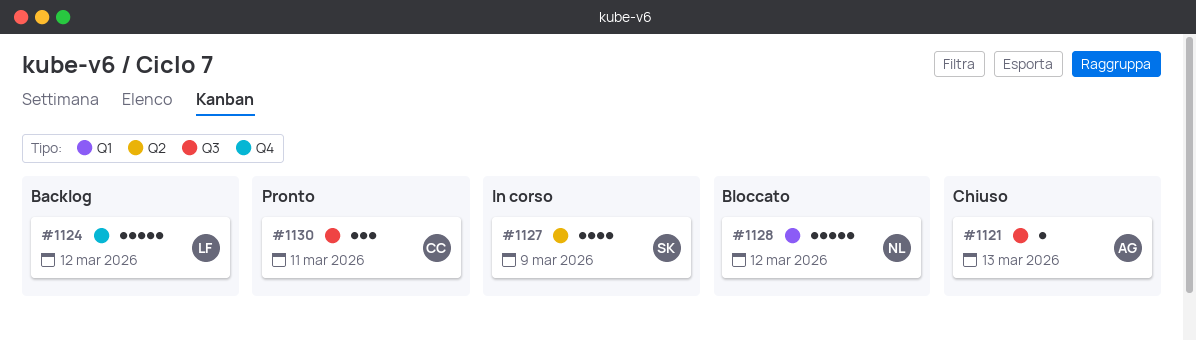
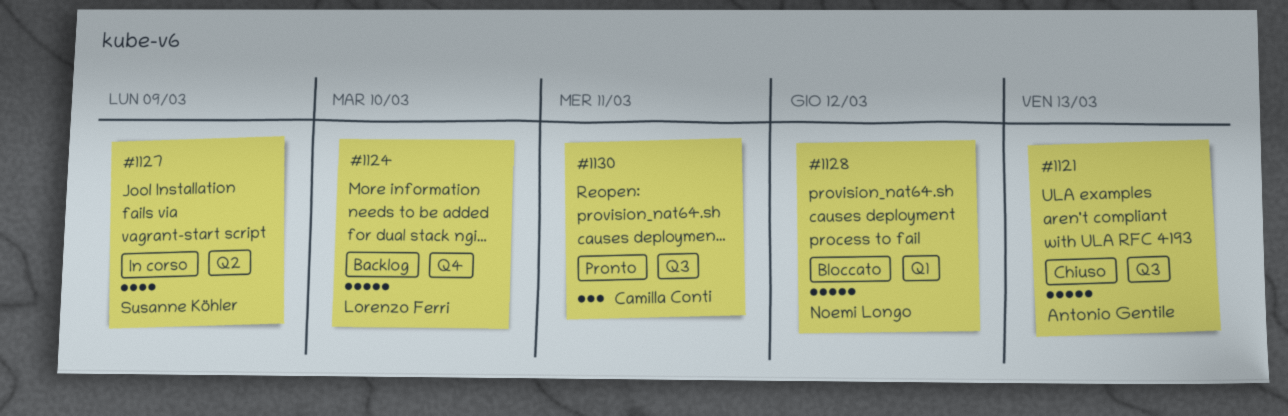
#1121, estimate: 1 -> 5
#1124, due: Mar 12 -> Mar 10

